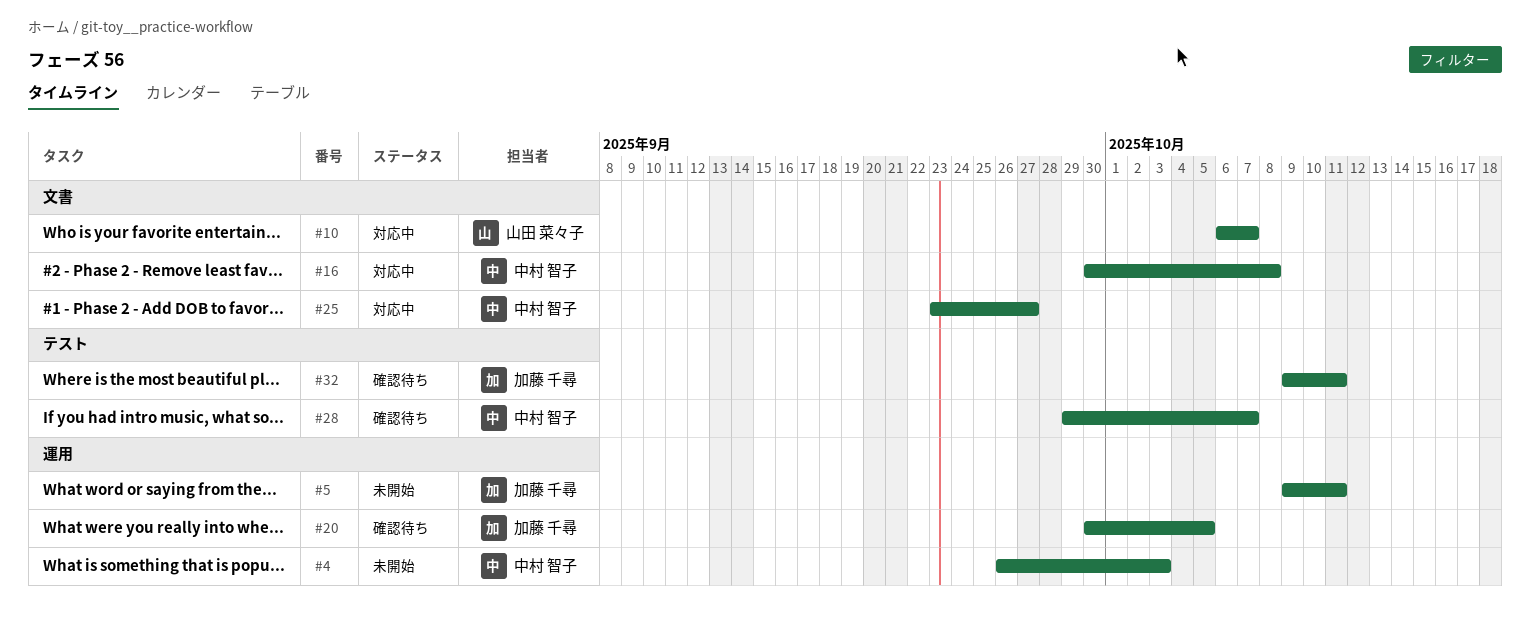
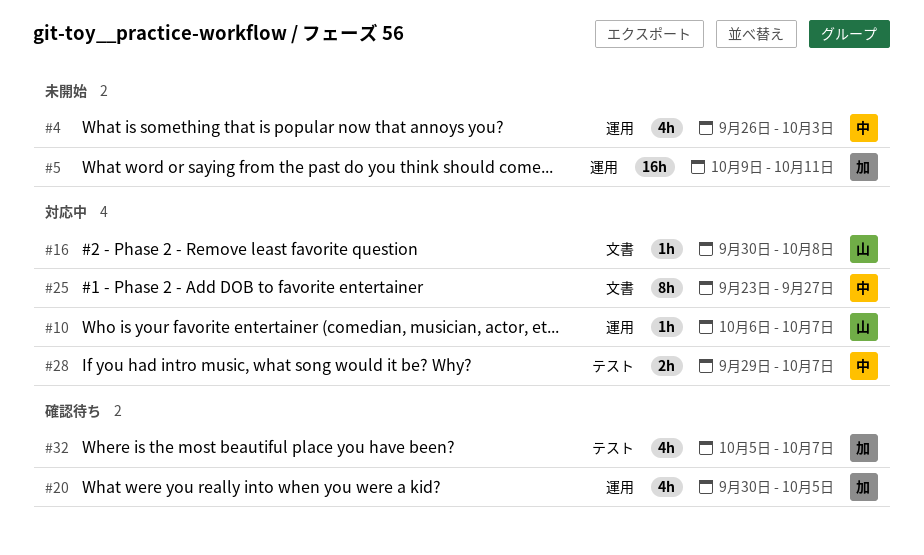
#10, label: 文書 -> 運用
#16, owner: 中村 智子 -> 山田 菜々子
#28, status: 確認待ち -> 対応中
#32, start: Oct 9 -> Oct 5
#32, due: Oct 11 -> Oct 7

